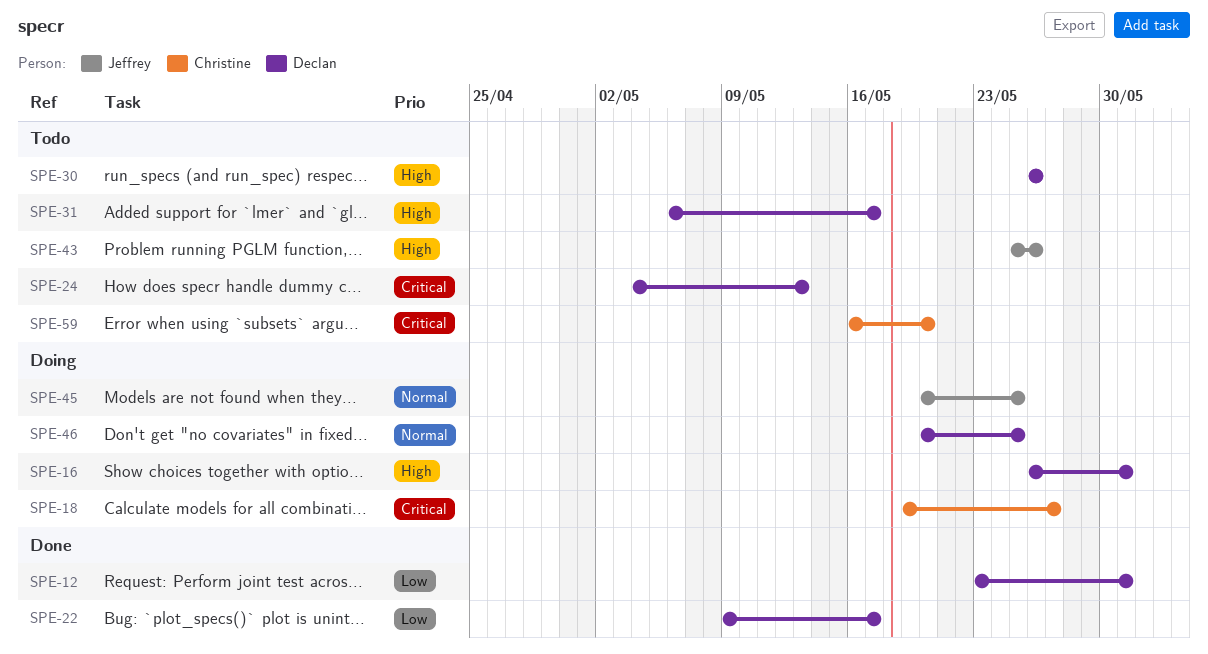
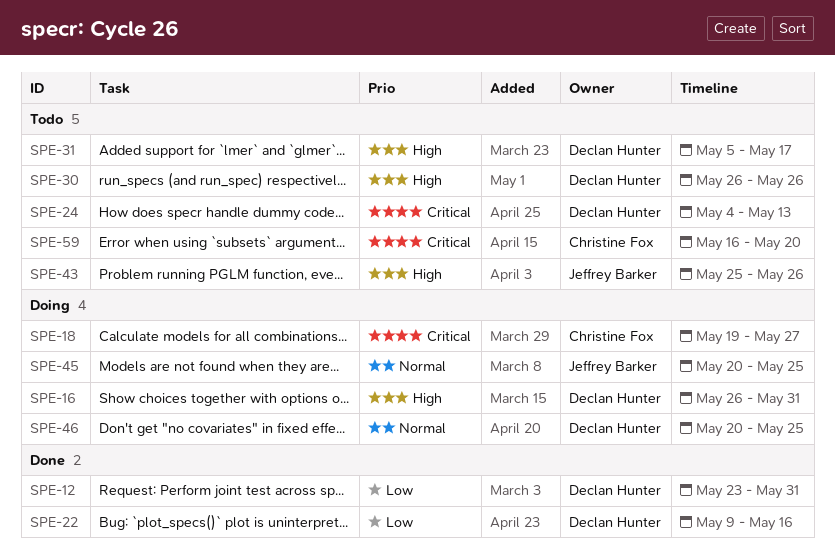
SPE-22, due: May 17 -> May 16
SPE-31, start: May 6 -> May 5

